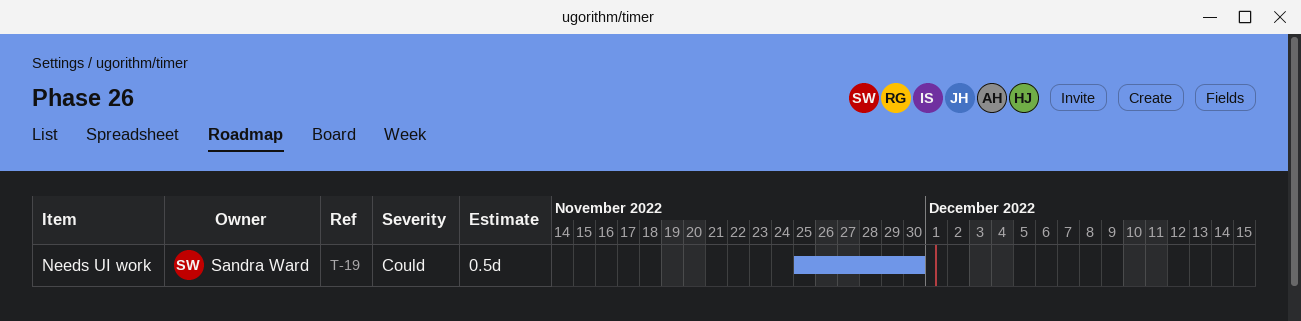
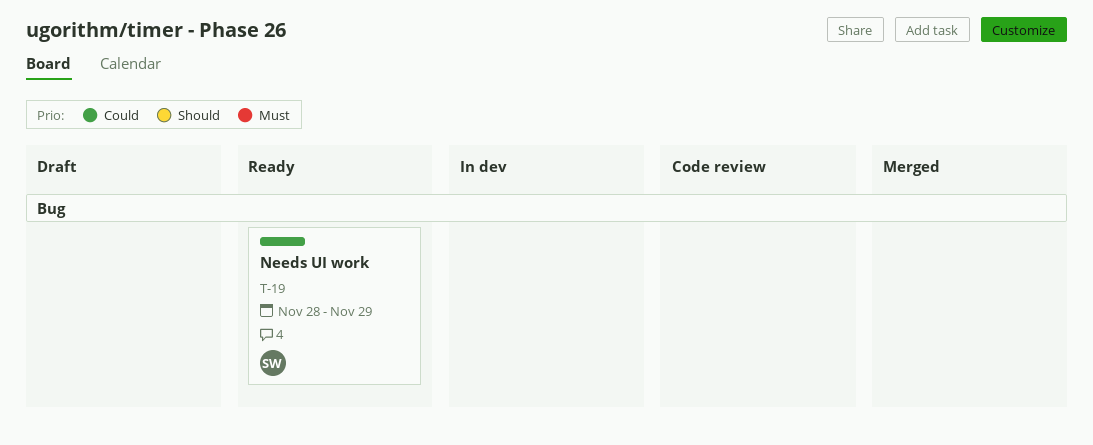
T-19, start: Nov 25 -> Nov 28
T-19, due: Nov 30 -> Nov 29

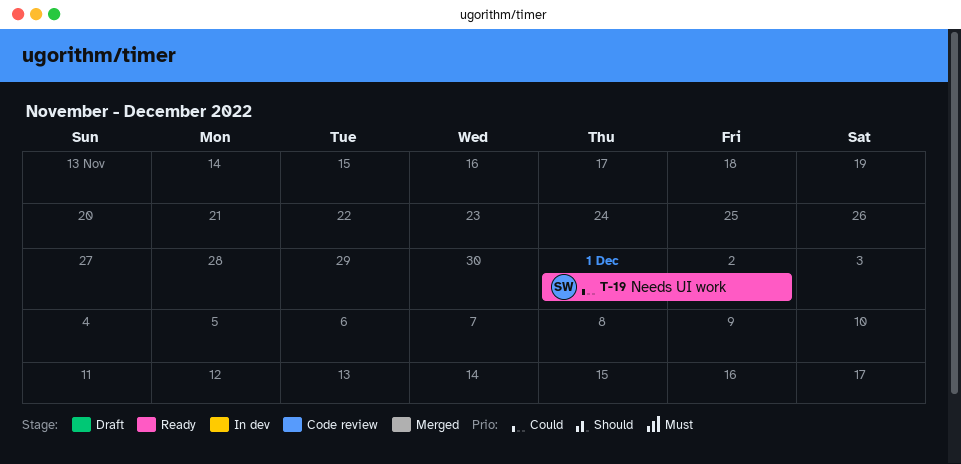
T-19, start: Nov 28 -> Dec 1
T-19, due: Nov 29 -> Dec 2

